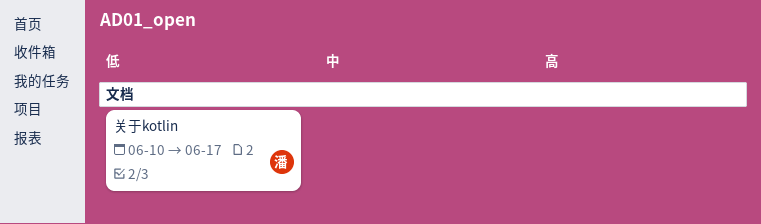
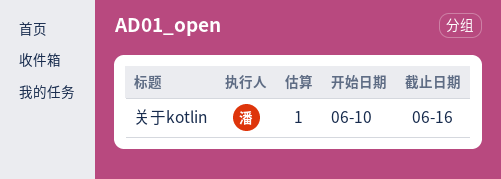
关于kotlin, due: Jun 17 -> Jun 16

